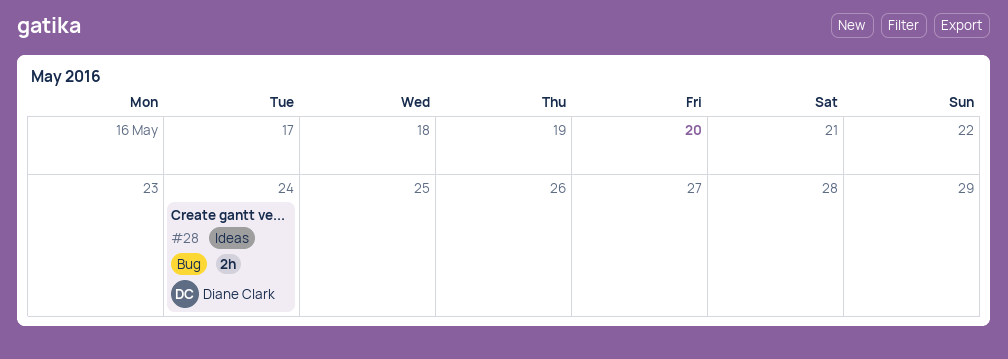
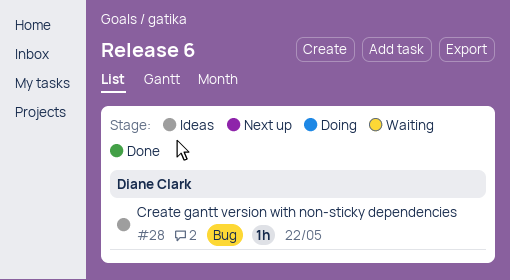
#28, estimate: 2h -> 1h
#28, due: May 24 -> May 22

